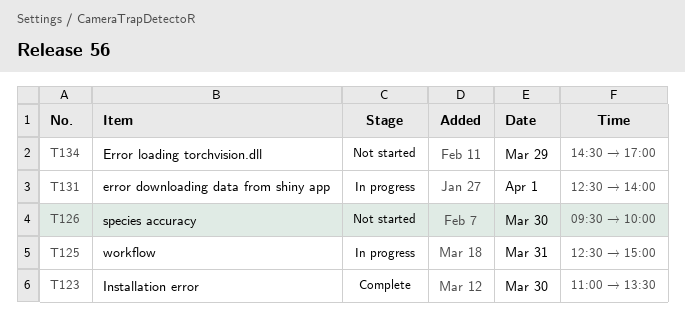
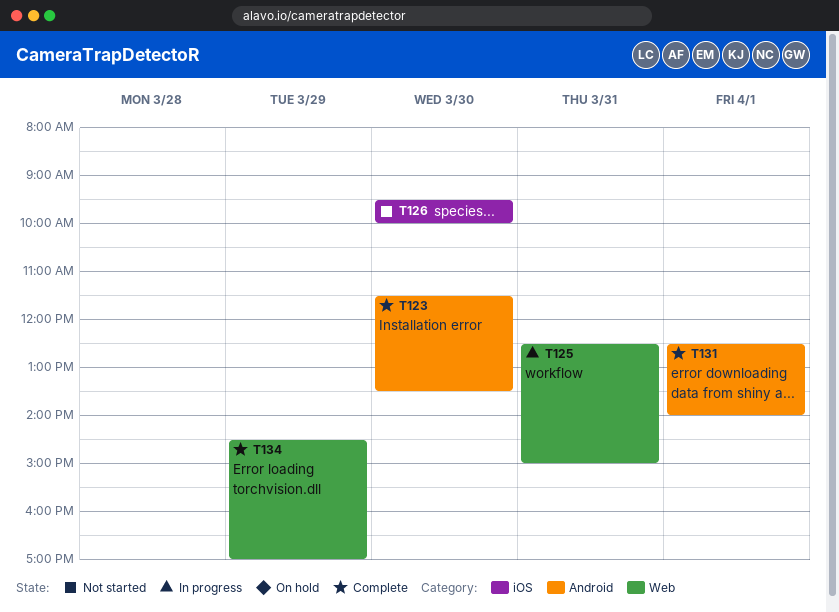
T123, begins: 11:00 -> 11:30
T131, status: In progress -> Complete
T134, status: Not started -> Complete

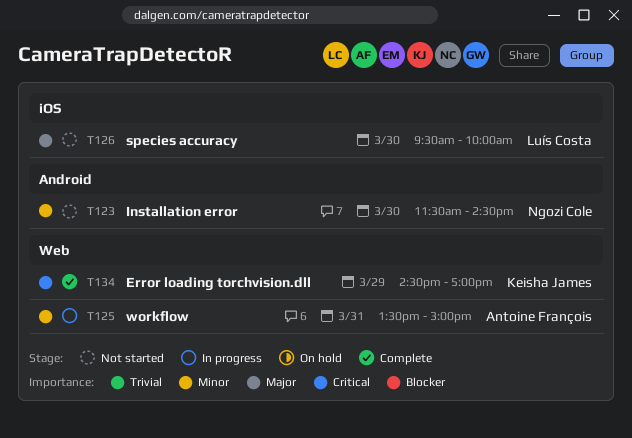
T123, status: Complete -> Not started
T123, ends: 13:30 -> 14:30
T125, begins: 12:30 -> 13:30
T131: present -> none

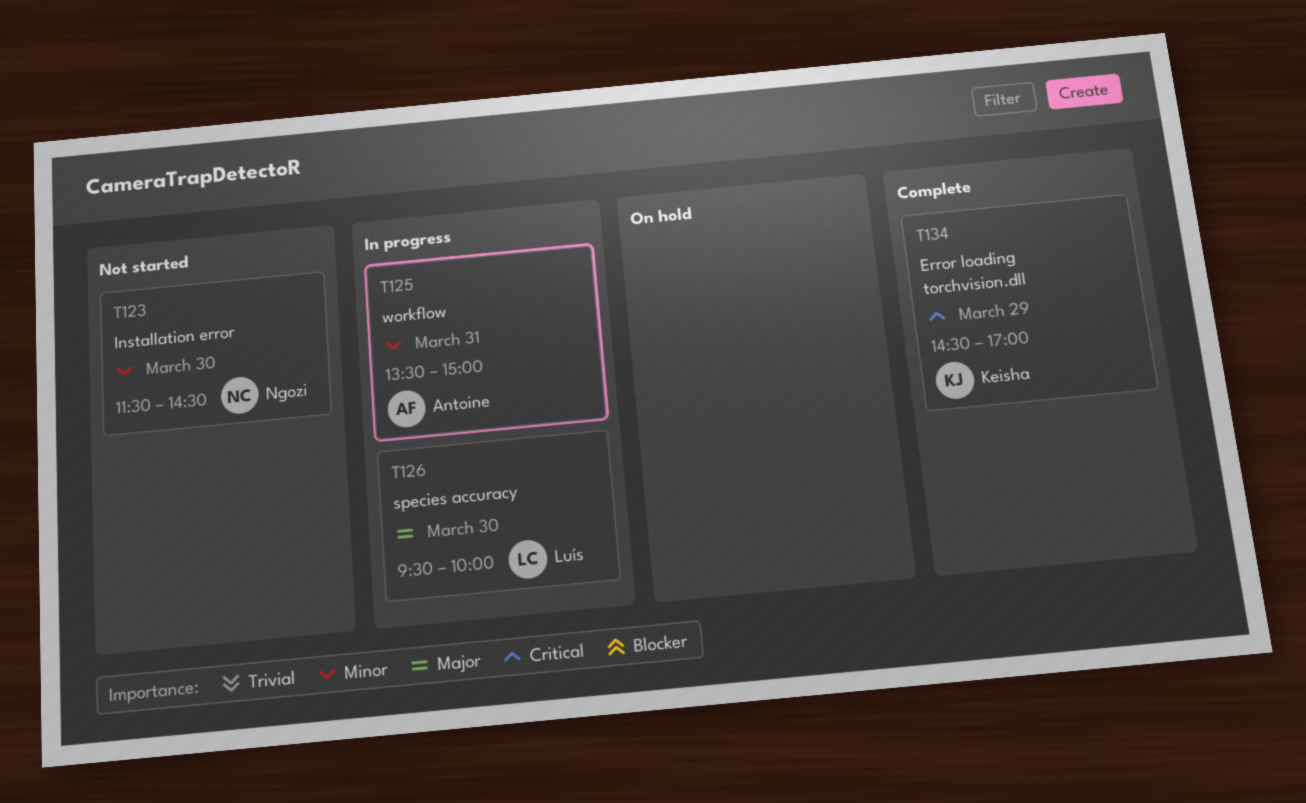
T126, status: Not started -> In progress

